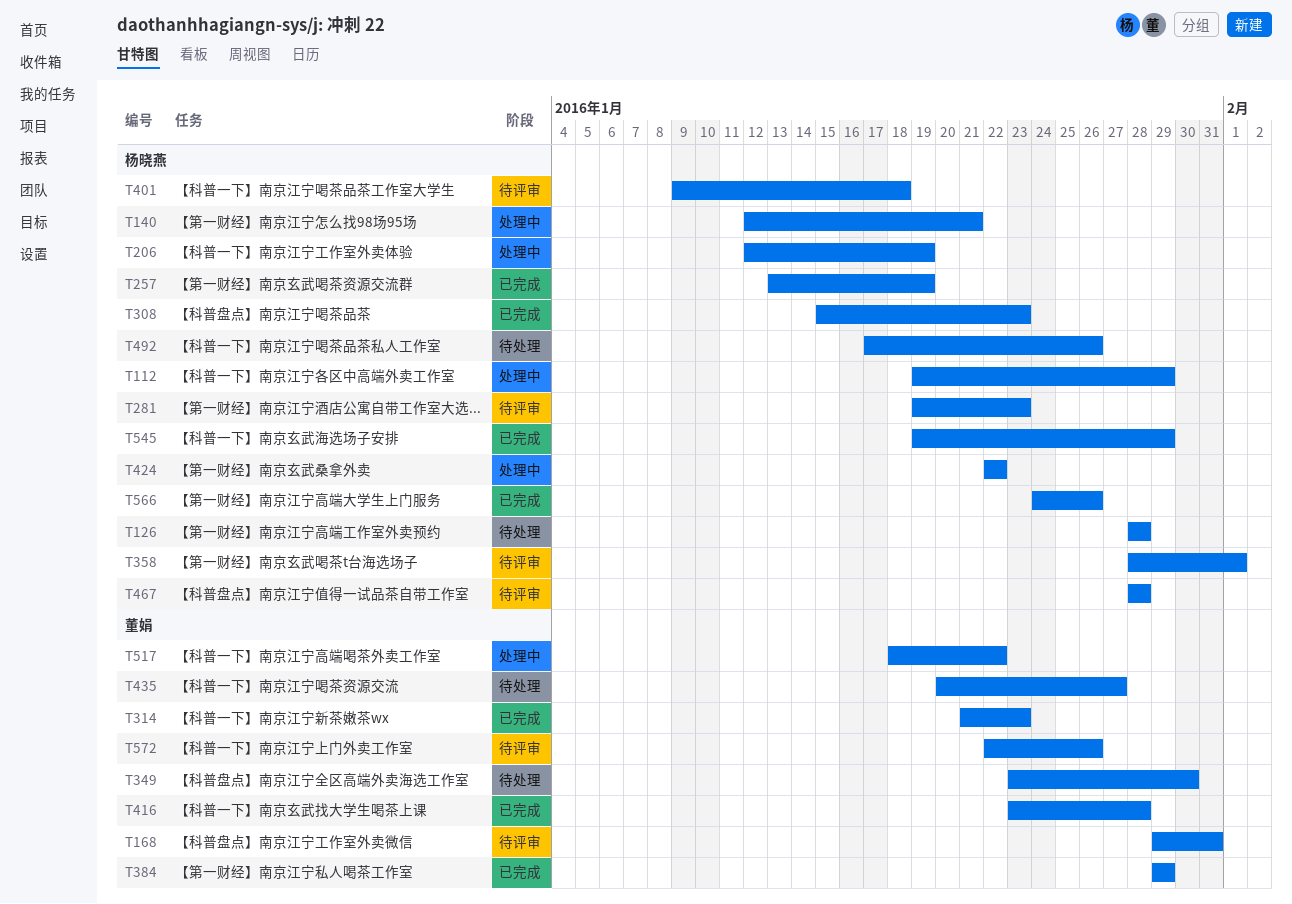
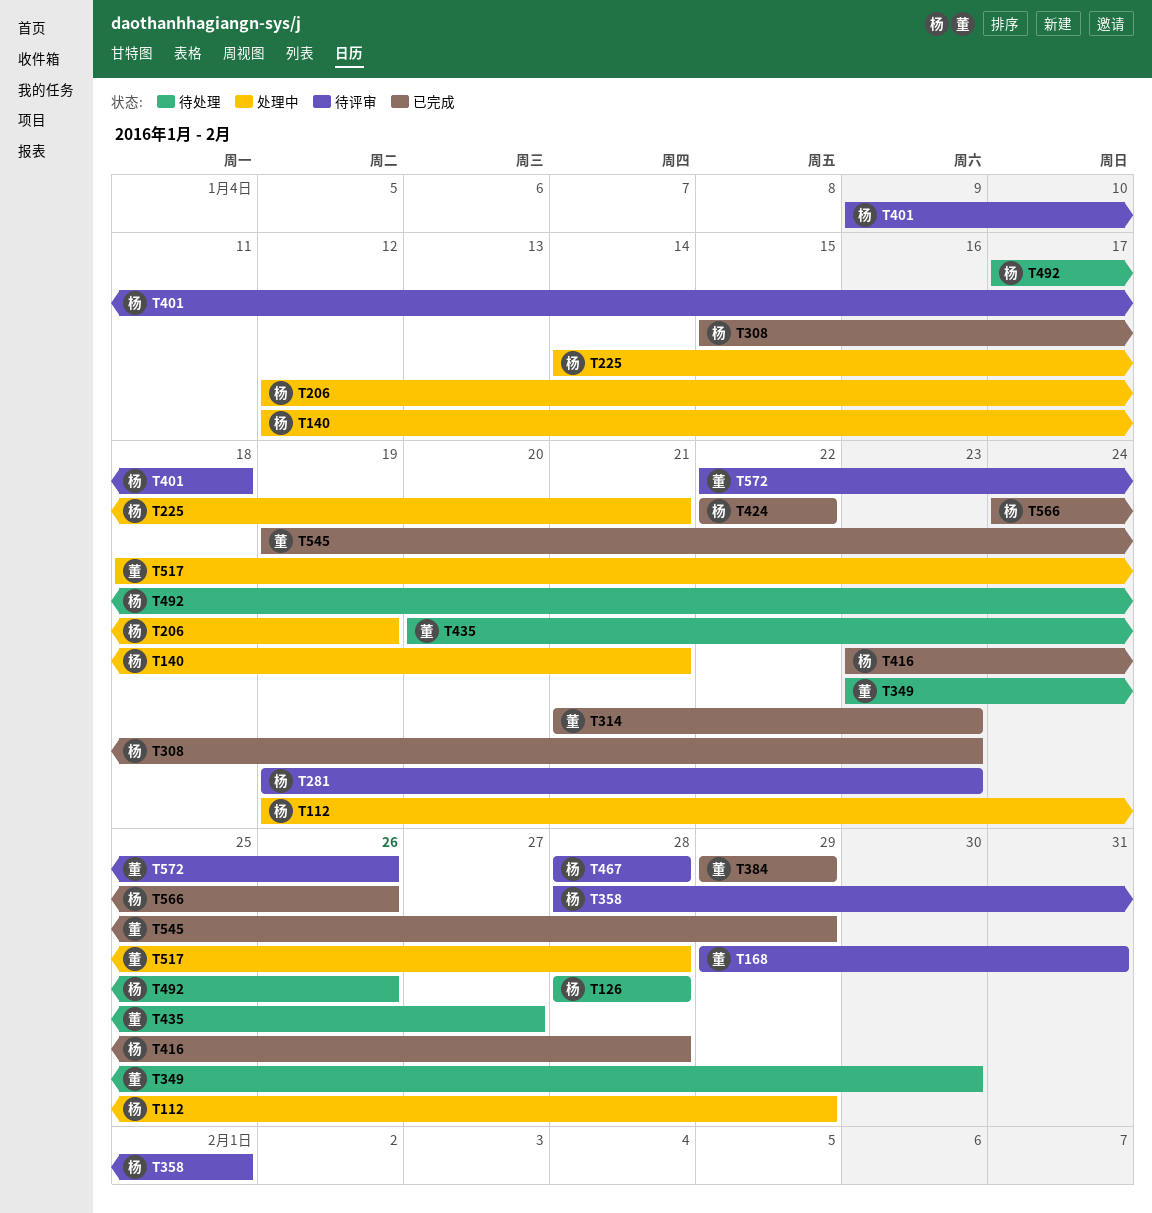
T225: none -> present
T257: present -> none
T416, owner: 董娟 -> 杨晓燕
T424, status: 处理中 -> 已完成
T517, due: Jan 22 -> Jan 28
T545, owner: 杨晓燕 -> 董娟

